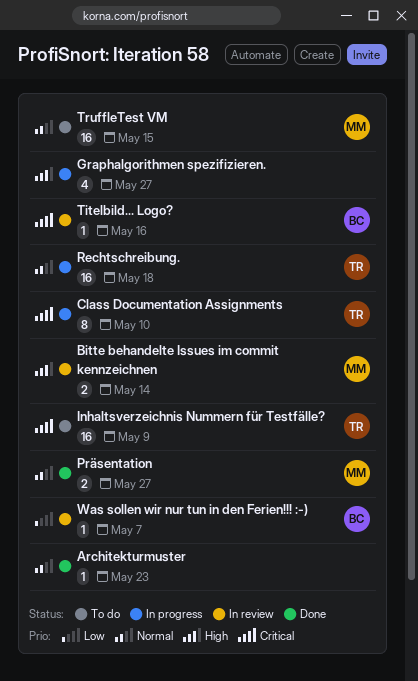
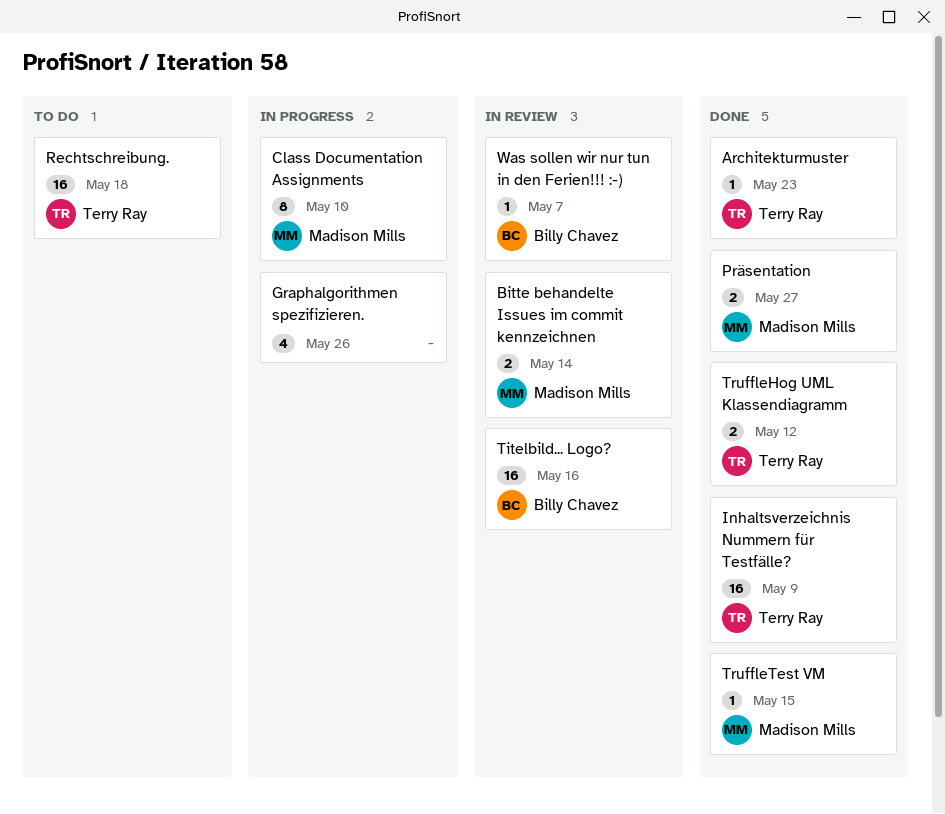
Architekturmuster, owner: none -> Terry Ray
Class Documentation Assignments, owner: Terry Ray -> Madison Mills
Graphalgorithmen spezifizieren., due: May 27 -> May 26
Inhaltsverzeichnis Nummern für Testfälle?, status: To do -> Done
Rechtschreibung., status: In progress -> To do
Titelbild... Logo?, estimate: 1 -> 16
TruffleHog UML Klassendiagramm: none -> present
TruffleTest VM, status: To do -> Done
TruffleTest VM, estimate: 16 -> 1

